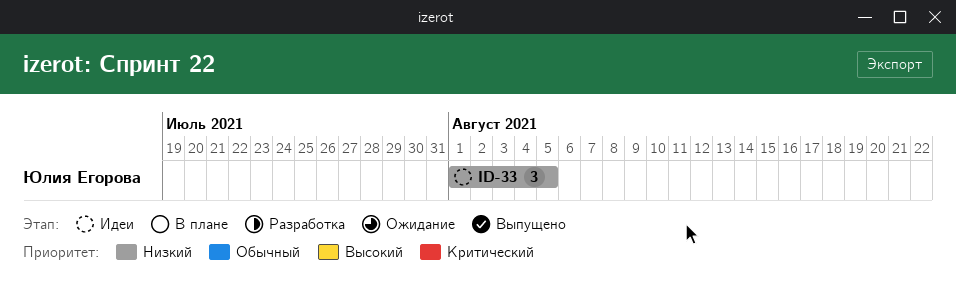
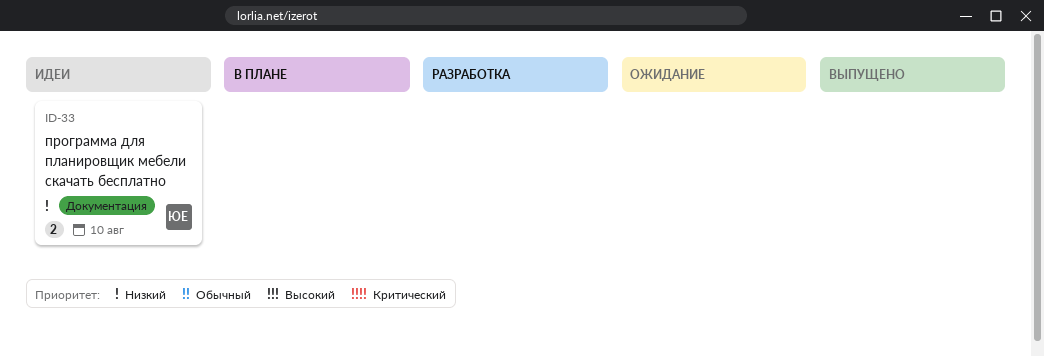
ID-33, estimate: 3 -> 2
ID-33, due: Aug 5 -> Aug 10

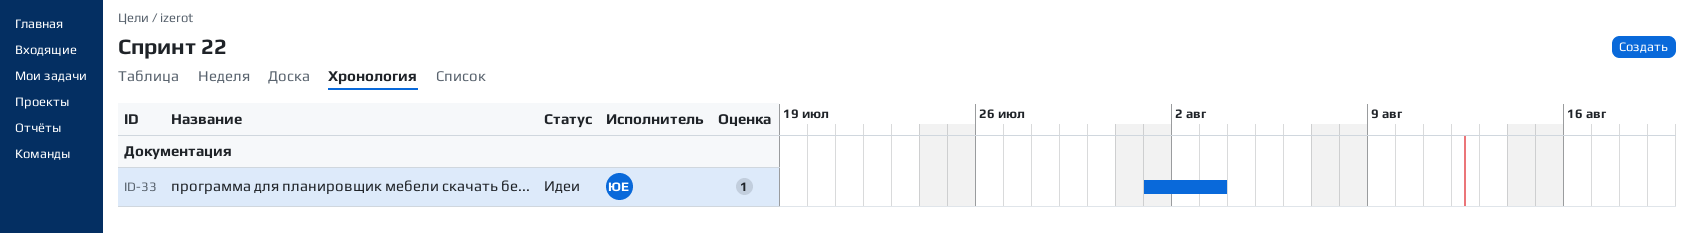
ID-33, estimate: 2 -> 1
ID-33, due: Aug 10 -> Aug 3

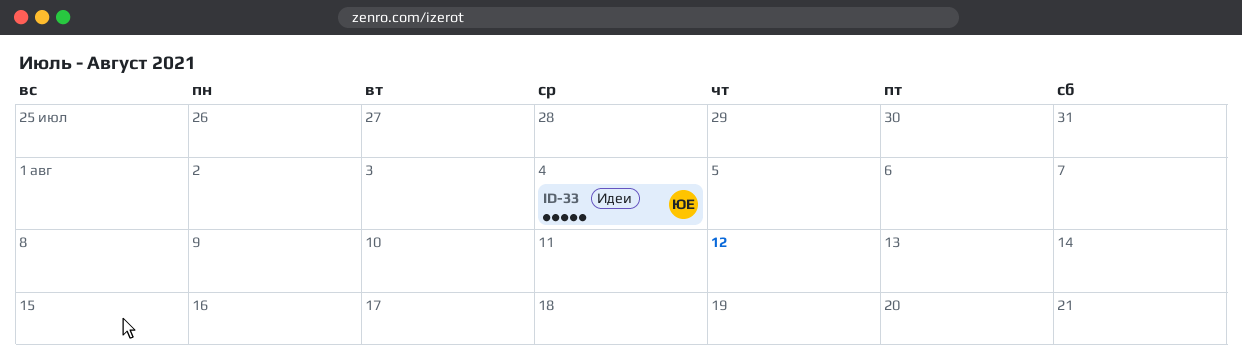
ID-33, estimate: 1 -> 5
ID-33, due: Aug 3 -> Aug 4

